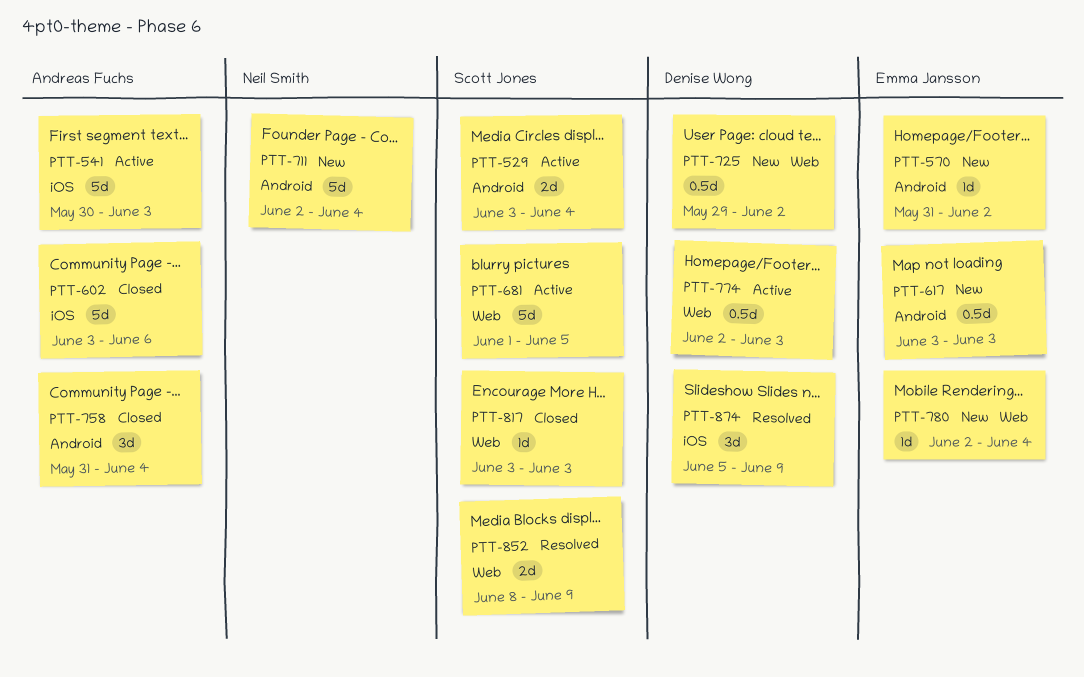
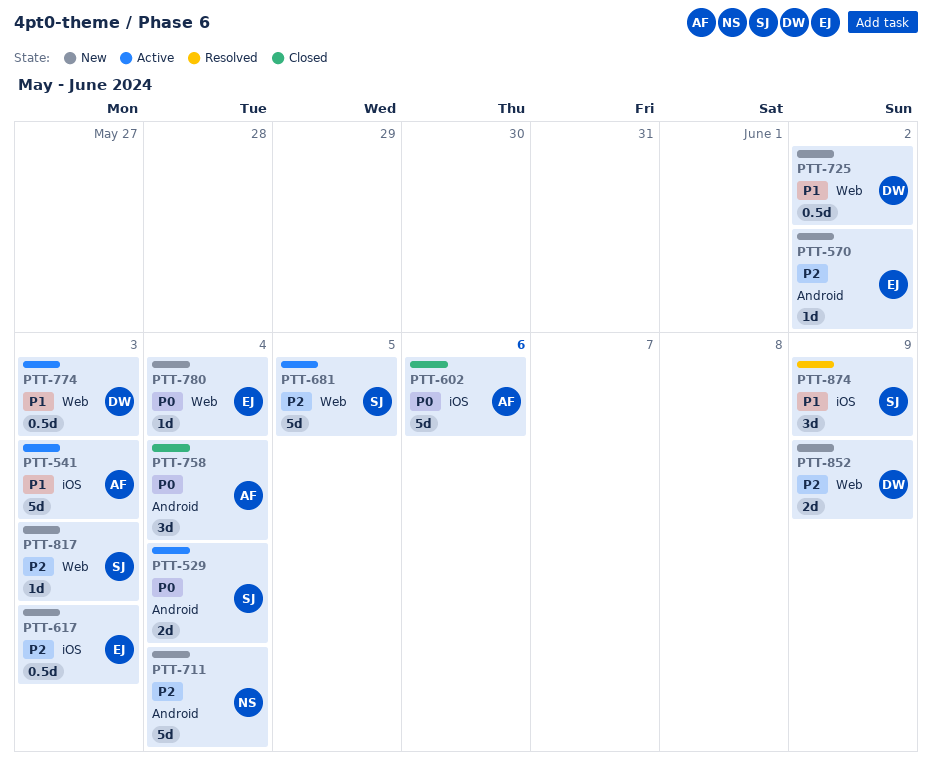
PTT-617, label: Android -> iOS
PTT-817, status: Closed -> New
PTT-852, status: Resolved -> New
PTT-852, owner: Scott Jones -> Denise Wong
PTT-874, owner: Denise Wong -> Scott Jones

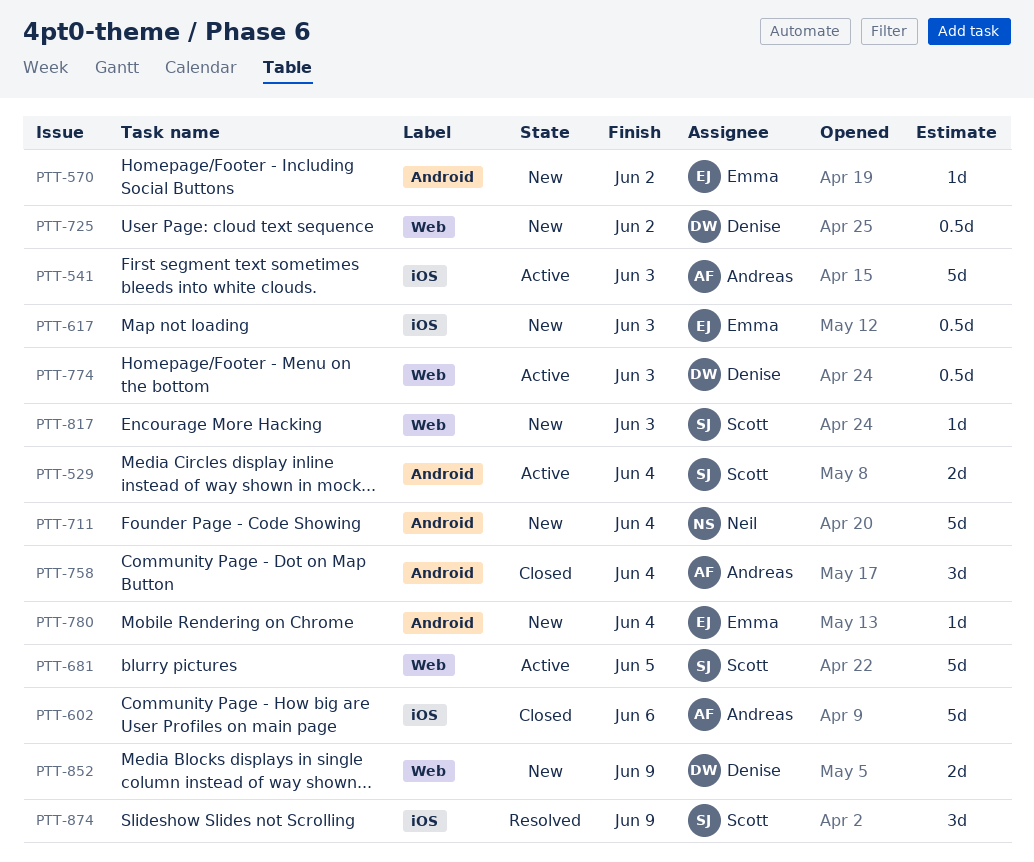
PTT-780, label: Web -> Android

